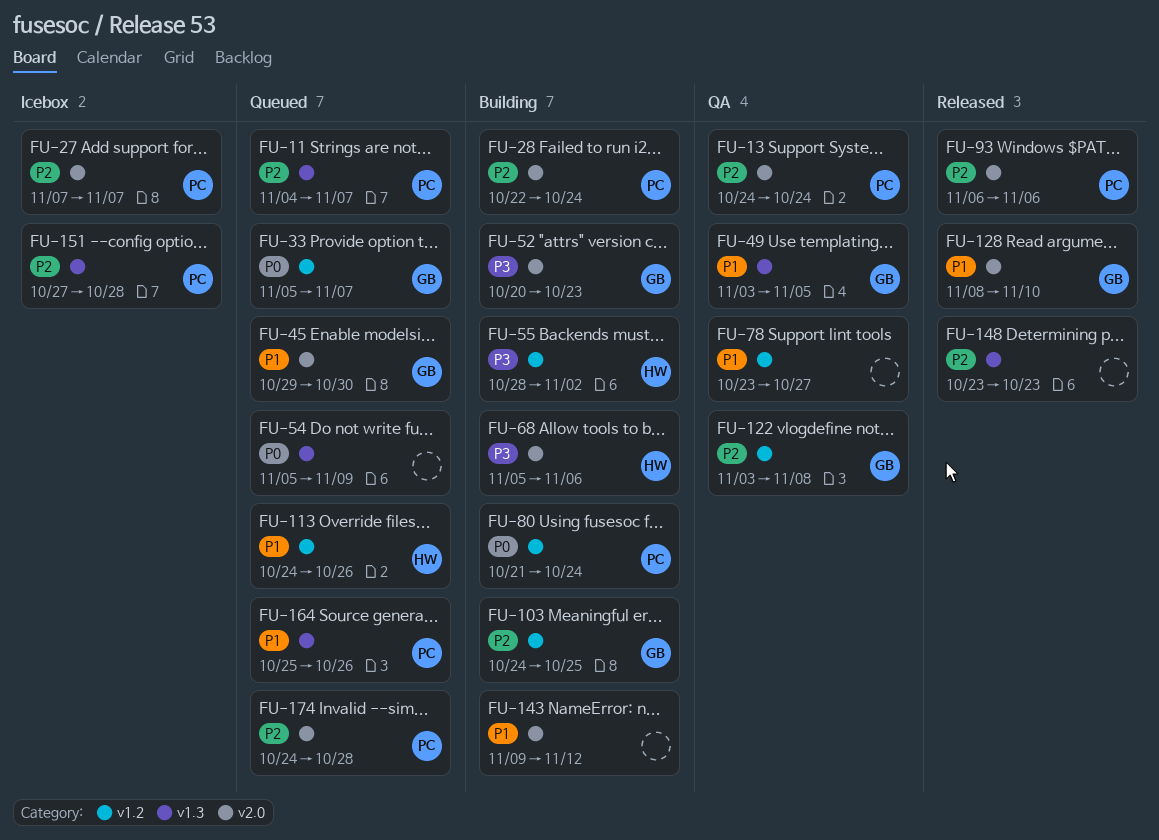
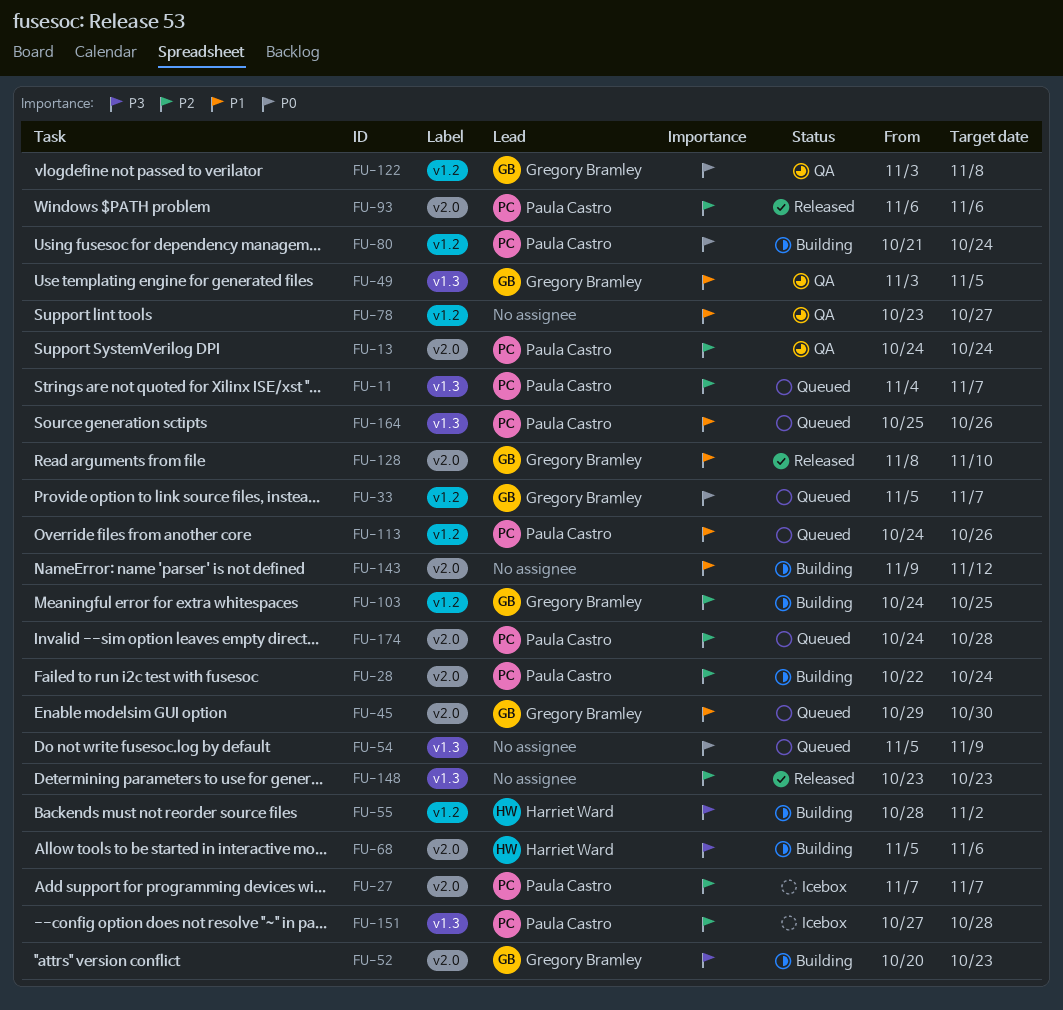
FU-113, owner: Harriet Ward -> Paula Castro
FU-122, priority: P2 -> P0

